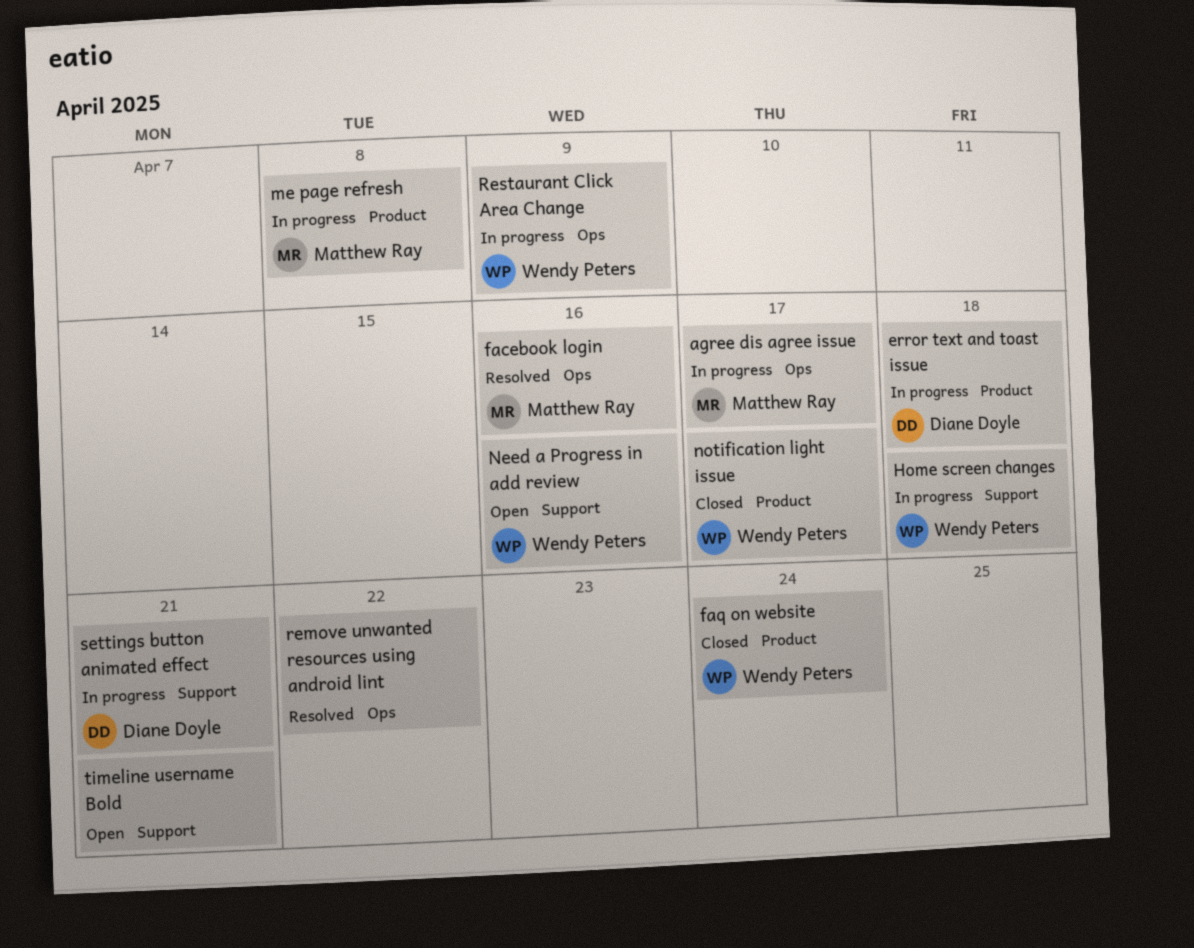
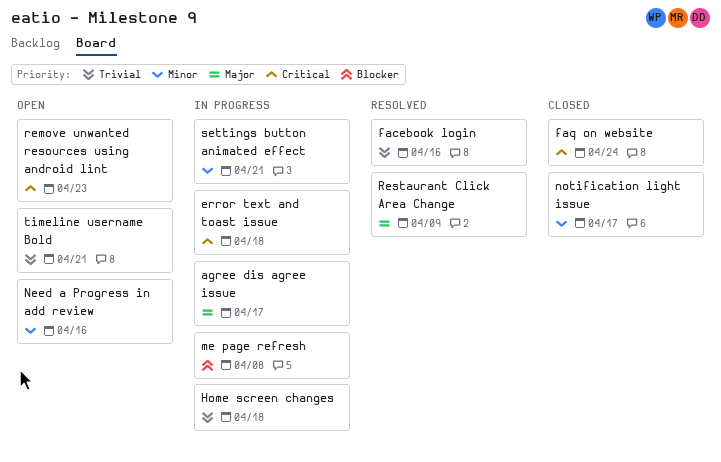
remove unwanted resources using android lint, status: Resolved -> Open
remove unwanted resources using android lint, due: Apr 22 -> Apr 23
Restaurant Click Area Change, status: In progress -> Resolved

